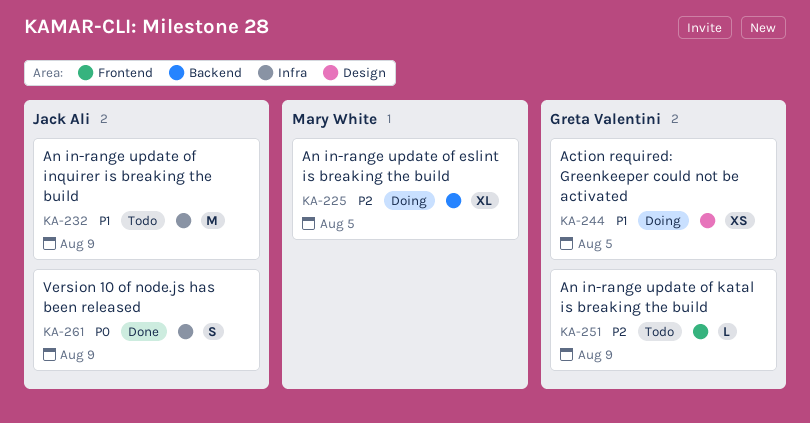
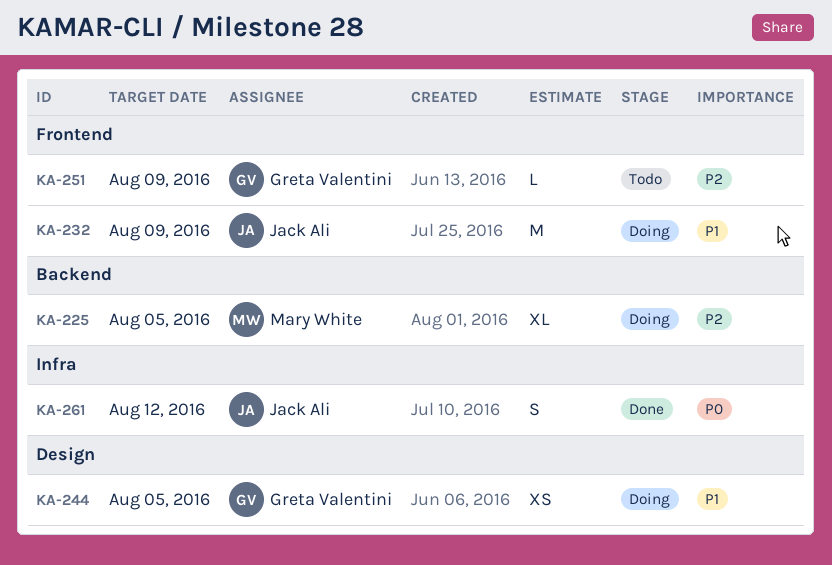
KA-232, status: Todo -> Doing
KA-232, label: Infra -> Frontend
KA-261, due: Aug 9 -> Aug 12

